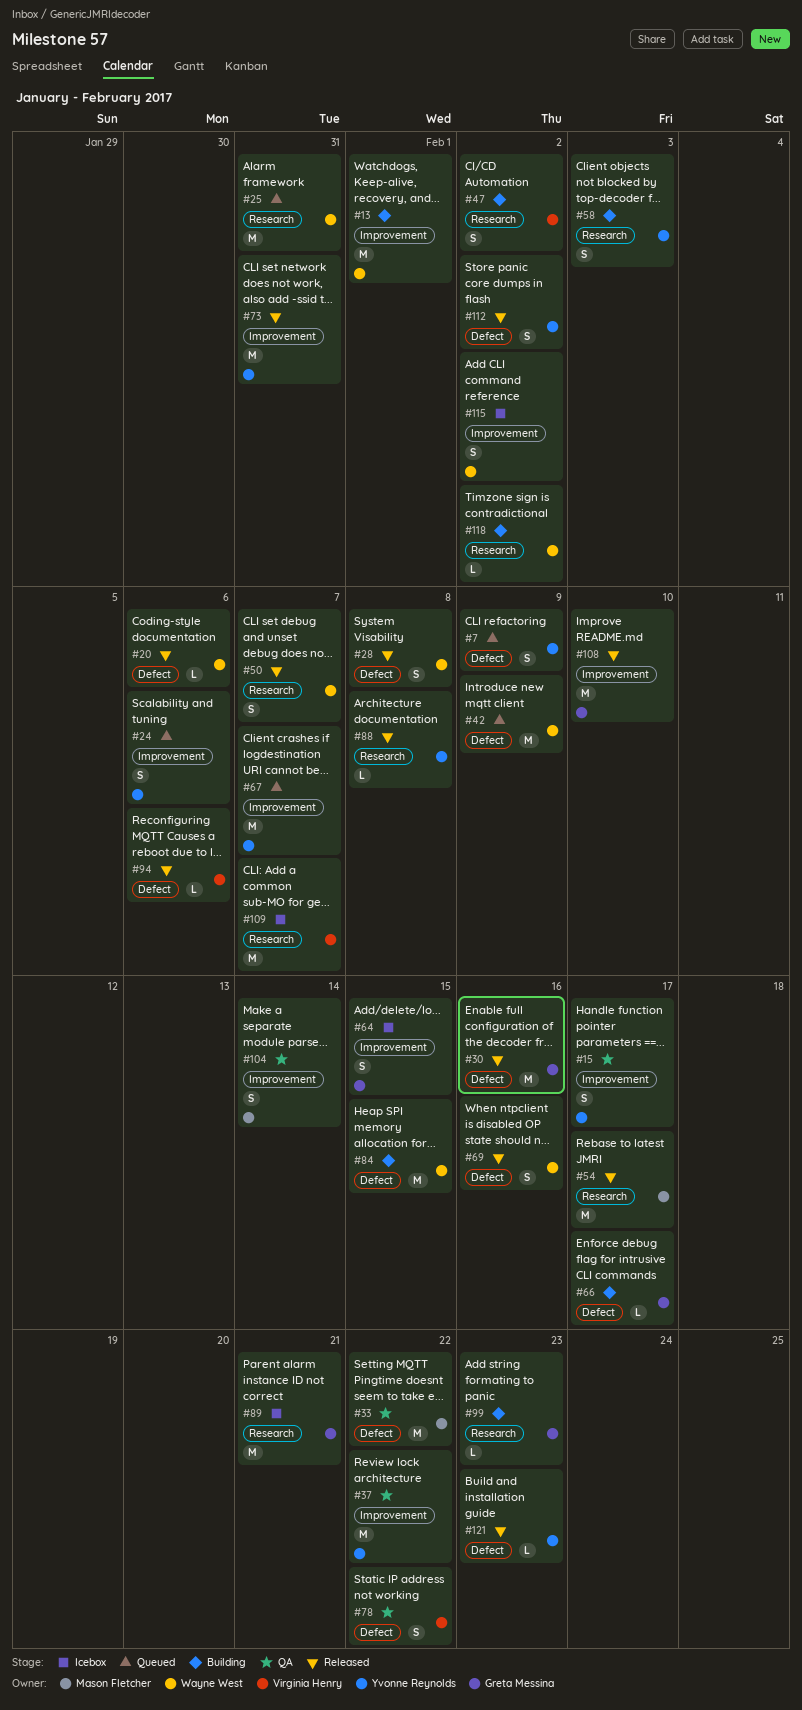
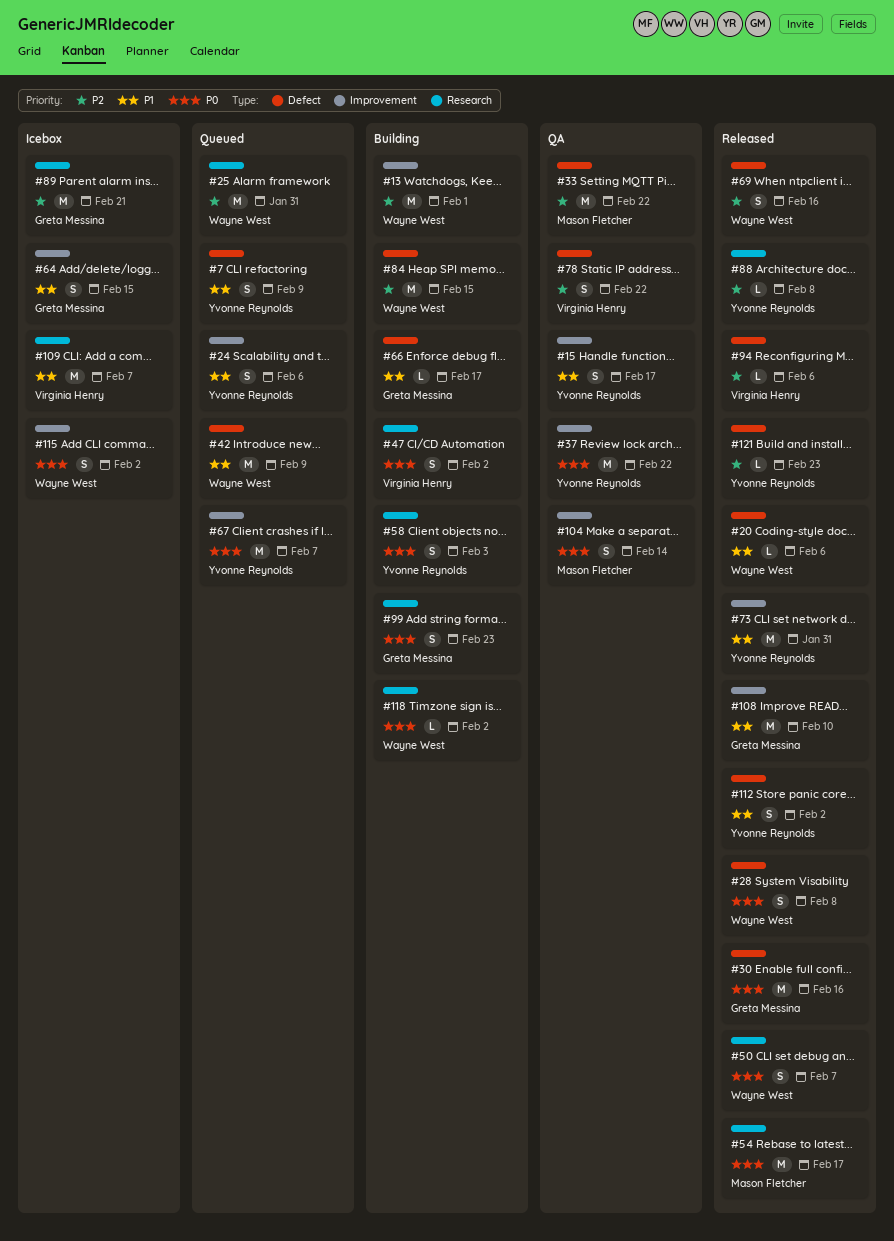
#99, estimate: L -> S

